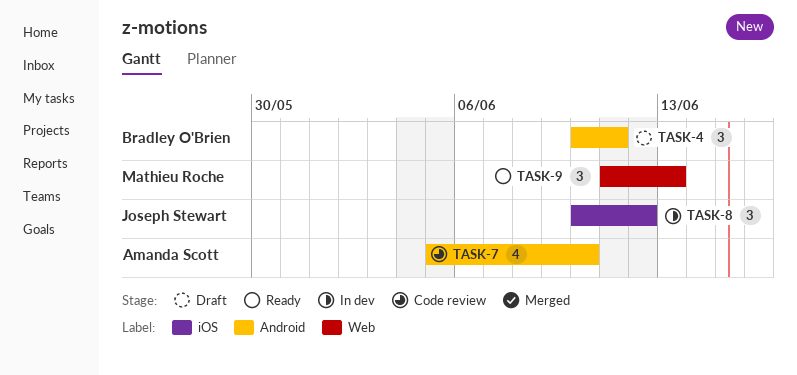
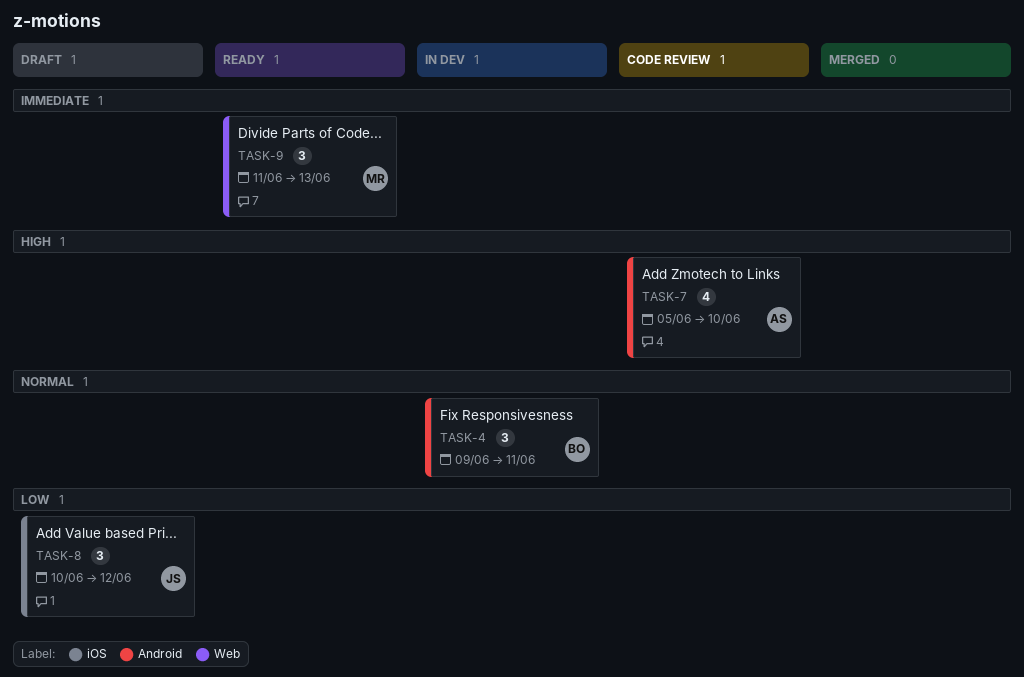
TASK-4, status: Draft -> In dev
TASK-4, start: Jun 10 -> Jun 9
TASK-8, status: In dev -> Draft

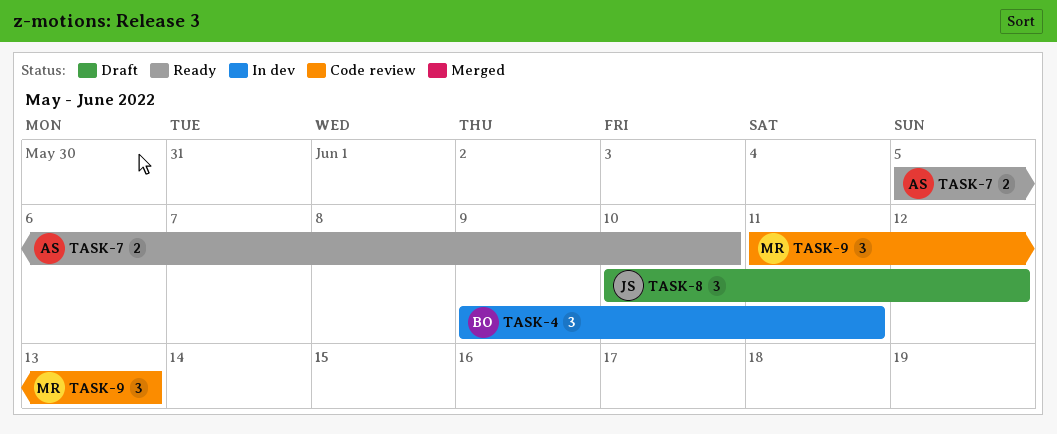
TASK-7, status: Code review -> Ready
TASK-7, estimate: 4 -> 2
TASK-9, status: Ready -> Code review

